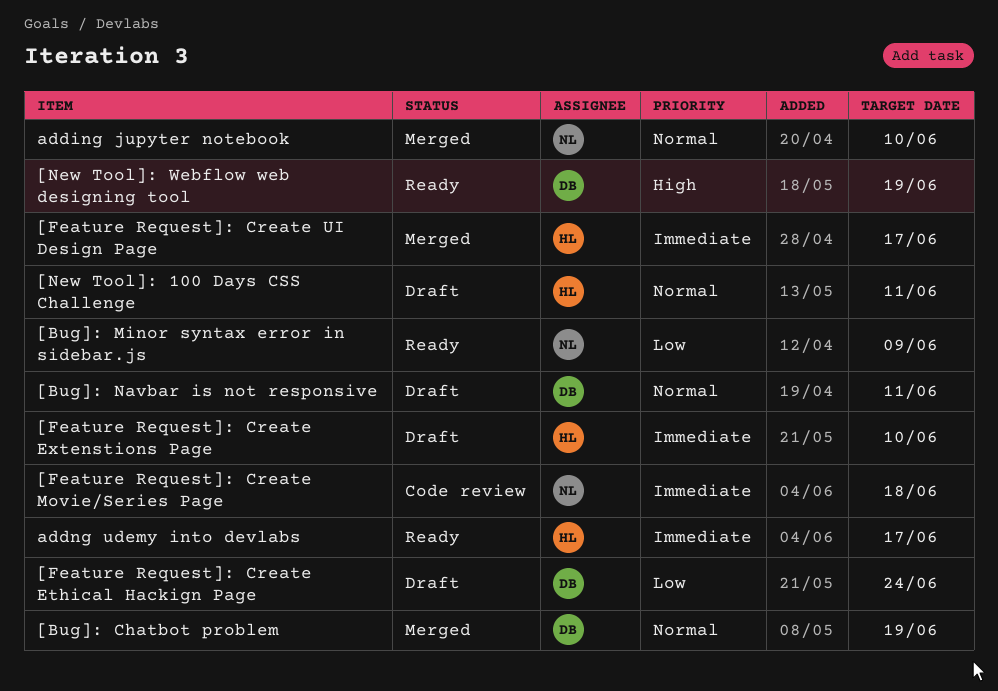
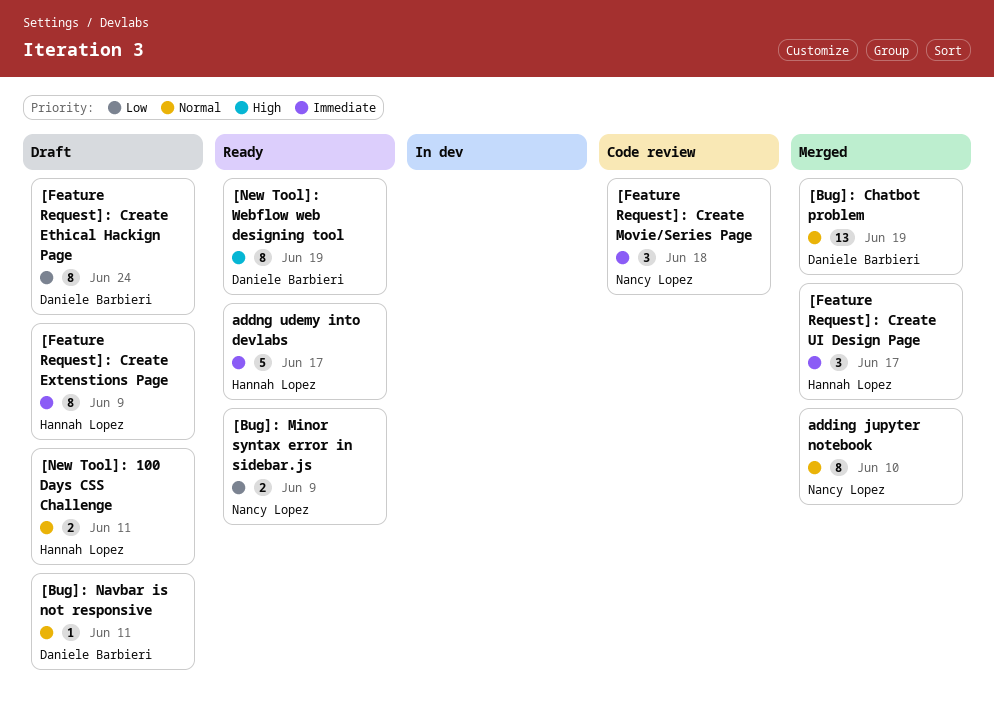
[Feature Request]: Create Extenstions Page, due: Jun 10 -> Jun 9

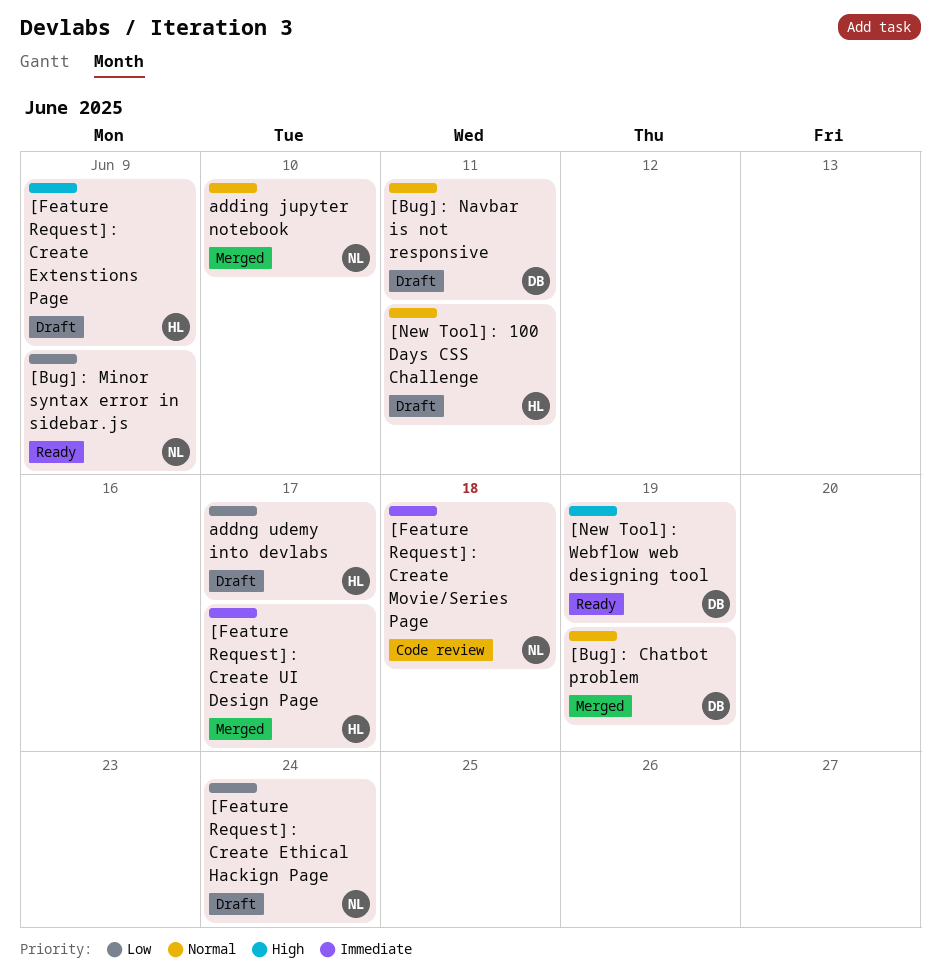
[Feature Request]: Create Ethical Hackign Page, owner: Daniele Barbieri -> Nancy Lopez
[Feature Request]: Create Extenstions Page, priority: Immediate -> High
addng udemy into devlabs, status: Ready -> Draft
addng udemy into devlabs, priority: Immediate -> Low

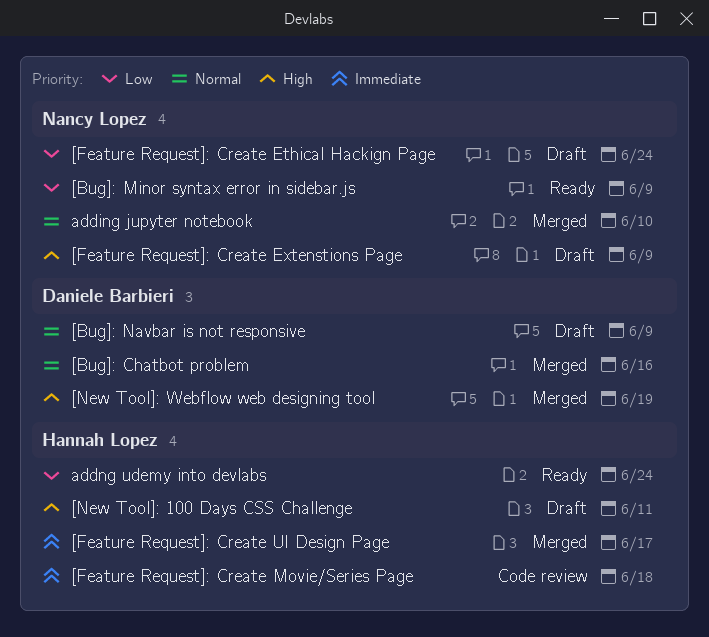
[Bug]: Chatbot problem, due: Jun 19 -> Jun 16
[Bug]: Navbar is not responsive, due: Jun 11 -> Jun 9
[Feature Request]: Create Extenstions Page, owner: Hannah Lopez -> Nancy Lopez
[Feature Request]: Create Movie/Series Page, owner: Nancy Lopez -> Hannah Lopez
[New Tool]: 100 Days CSS Challenge, priority: Normal -> High
[New Tool]: Webflow web designing tool, status: Ready -> Merged
addng udemy into devlabs, status: Draft -> Ready
addng udemy into devlabs, due: Jun 17 -> Jun 24

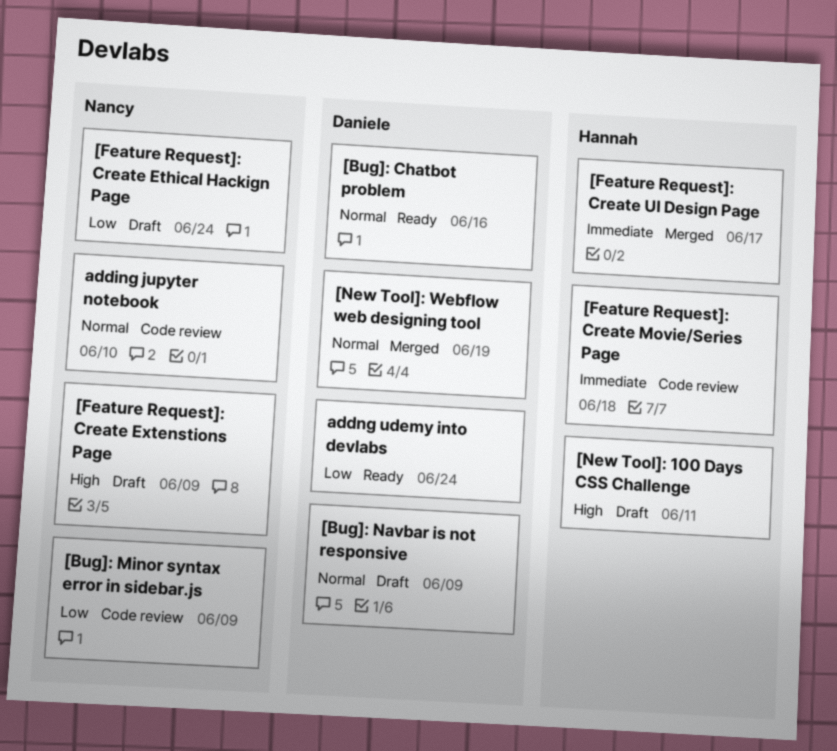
[Bug]: Chatbot problem, status: Merged -> Ready
[Bug]: Minor syntax error in sidebar.js, status: Ready -> Code review
[New Tool]: Webflow web designing tool, priority: High -> Normal
adding jupyter notebook, status: Merged -> Code review
addng udemy into devlabs, owner: Hannah Lopez -> Daniele Barbieri

